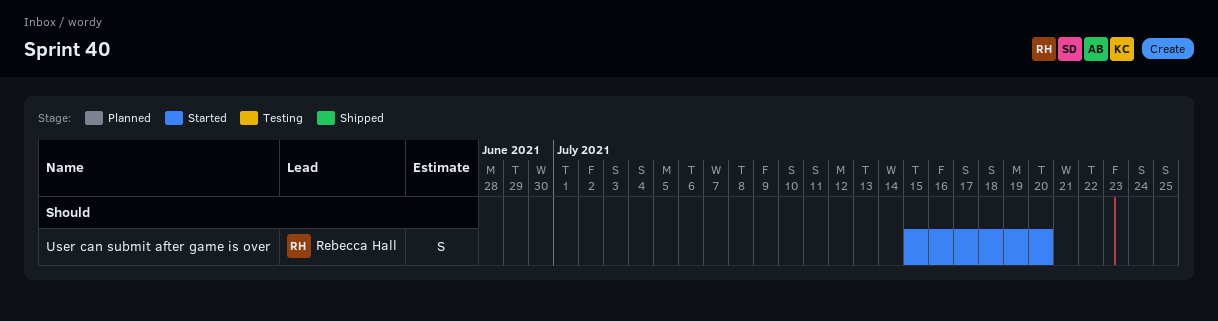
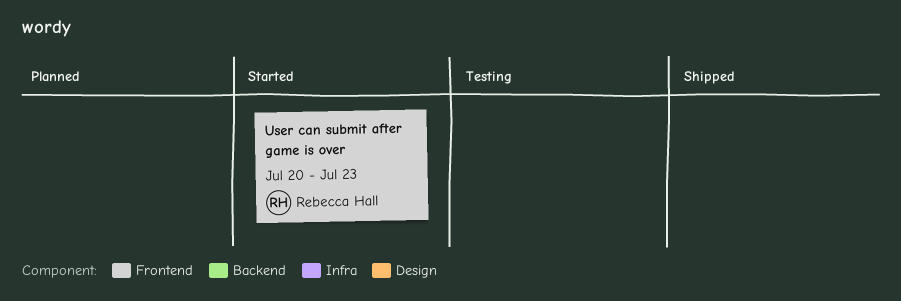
User can submit after game is over, start: Jul 15 -> Jul 20
User can submit after game is over, due: Jul 20 -> Jul 23

